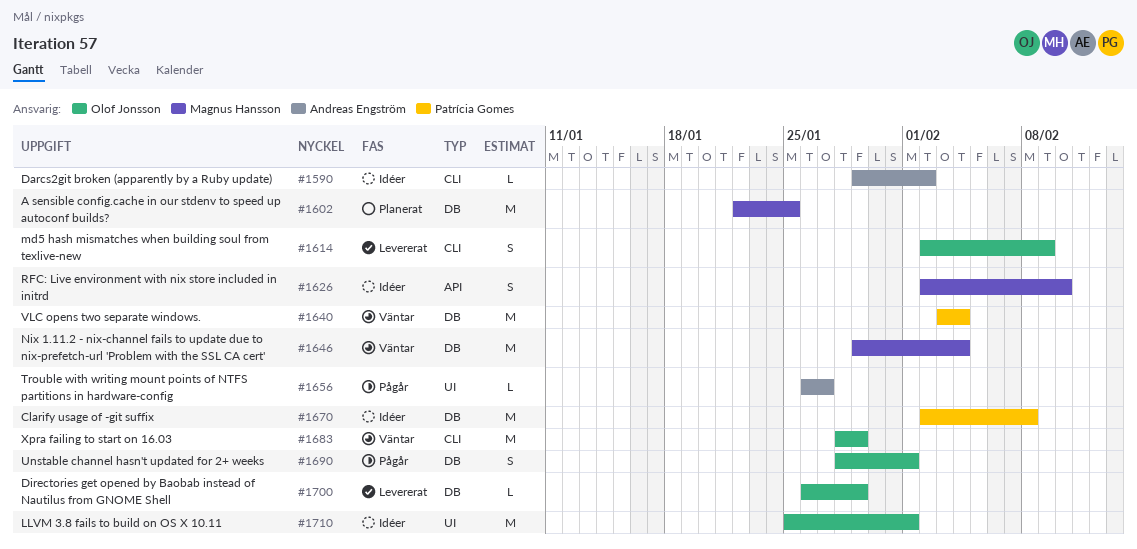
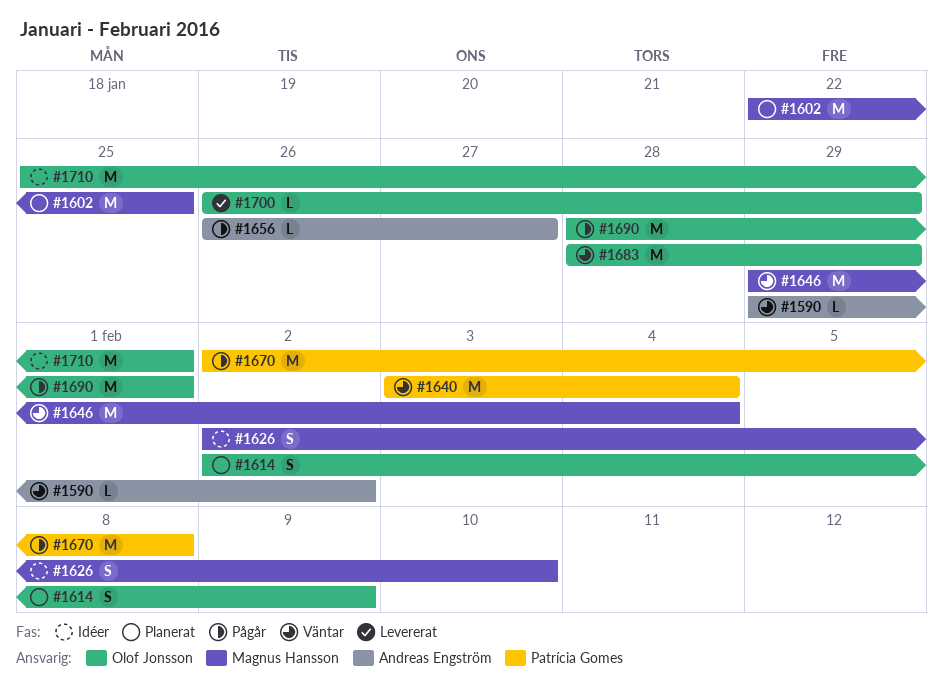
#1590, status: Idéer -> Väntar
#1614, status: Levererat -> Planerat
#1670, status: Idéer -> Pågår
#1690, estimate: S -> M

